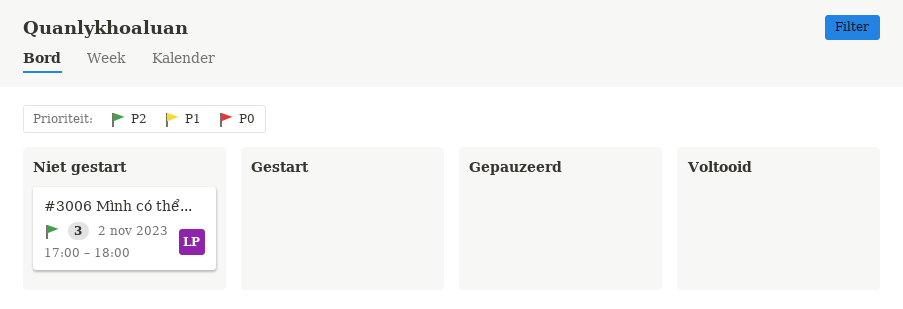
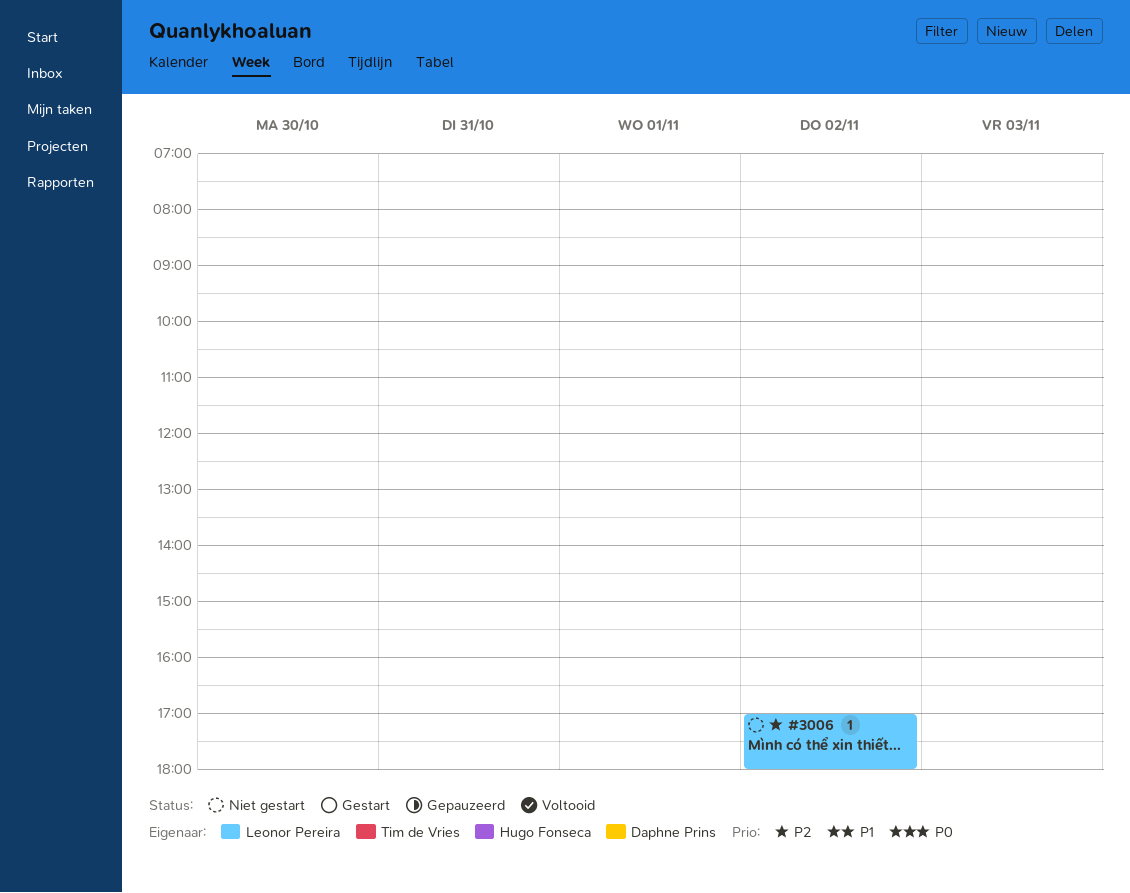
#3006, estimate: 3 -> 1

